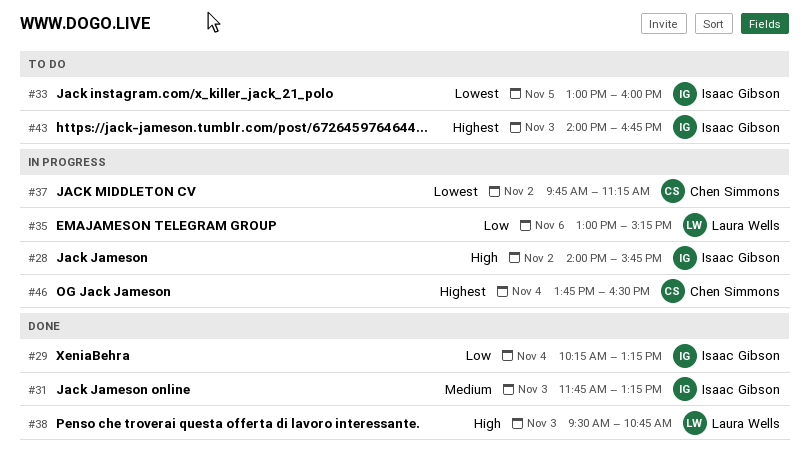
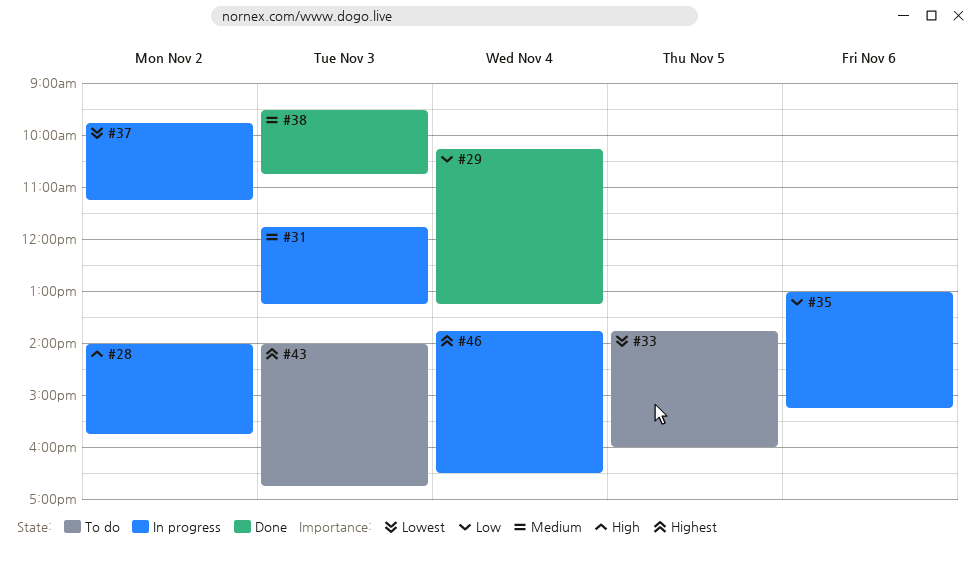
#31, status: Done -> In progress
#33, begins: 13:00 -> 13:45
#38, priority: High -> Medium

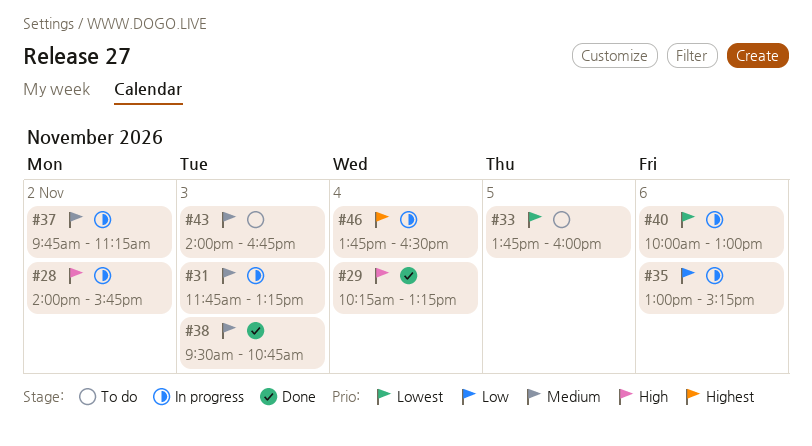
#29, priority: Low -> High
#37, priority: Lowest -> Medium
#40: none -> present
#43, priority: Highest -> Medium

